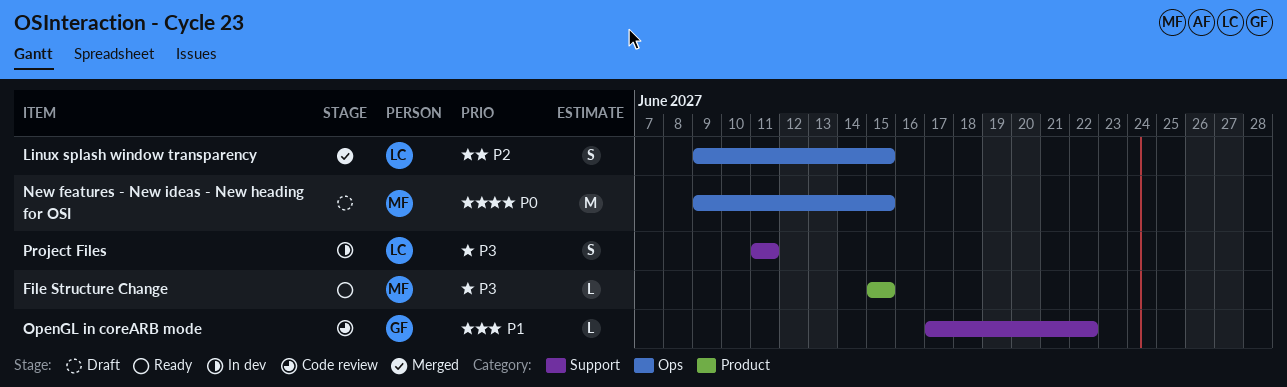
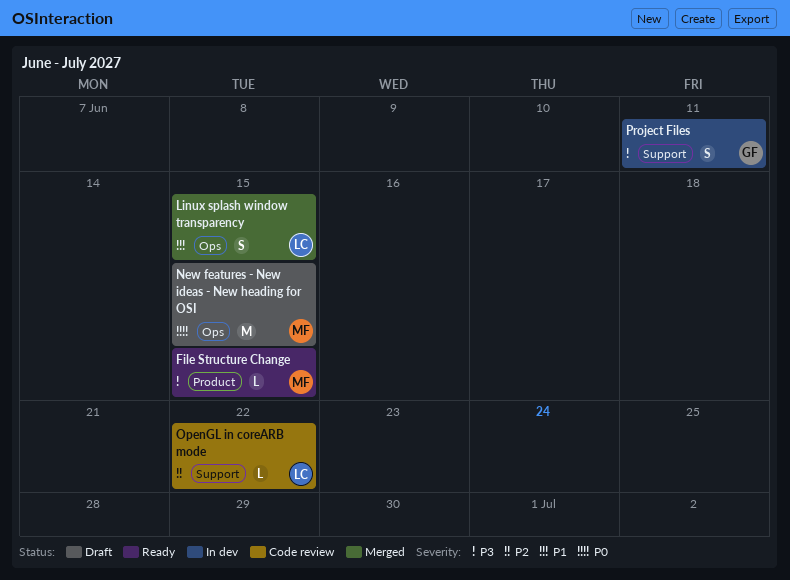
Linux splash window transparency, priority: P2 -> P1
OpenGL in coreARB mode, owner: GF -> LC
OpenGL in coreARB mode, priority: P1 -> P2
Project Files, owner: LC -> GF

